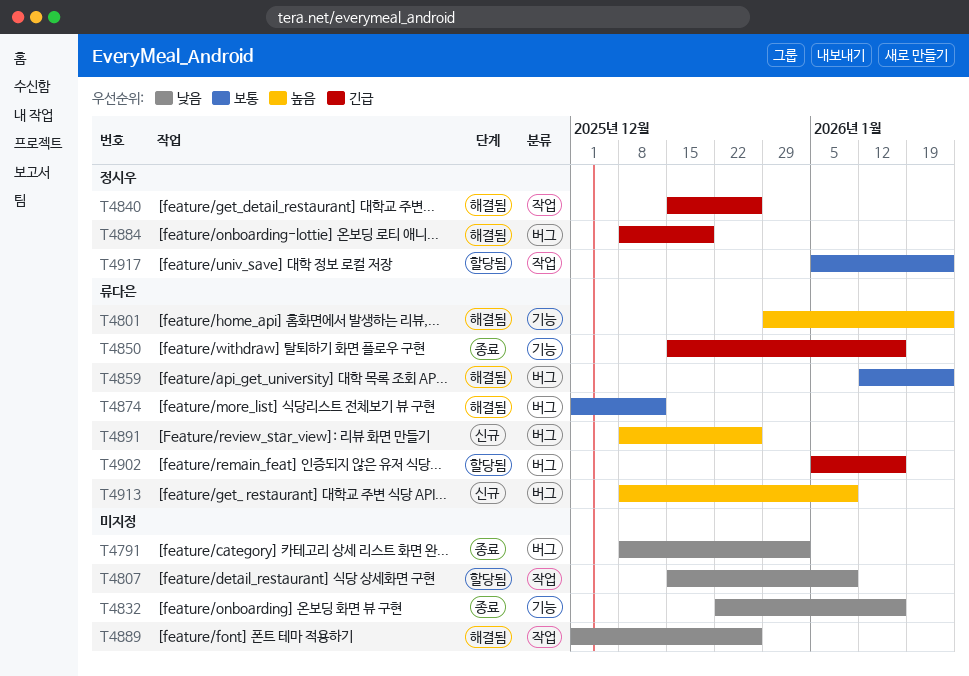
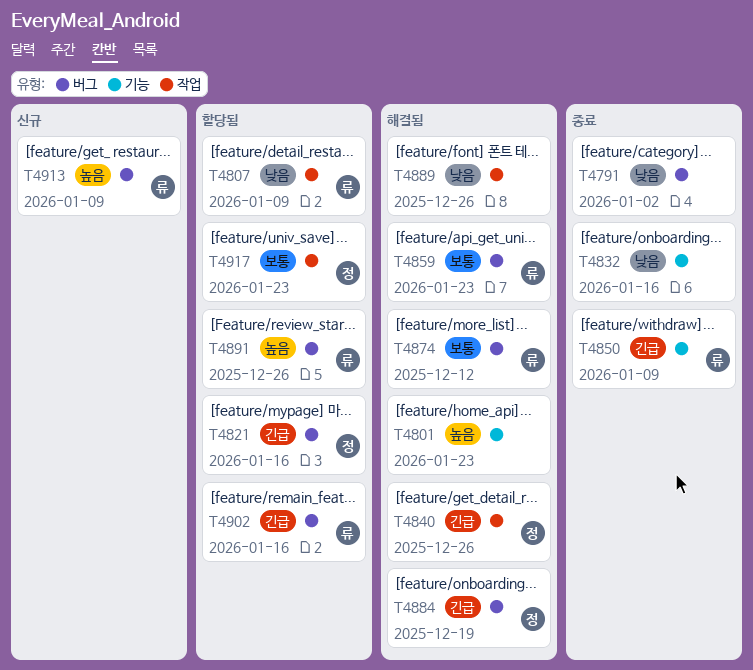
T4801, owner: 류다은 -> none
T4807, owner: none -> 류다은
T4821: none -> present
T4850, due: Jan 16 -> Jan 9
T4891, status: 신규 -> 할당됨

